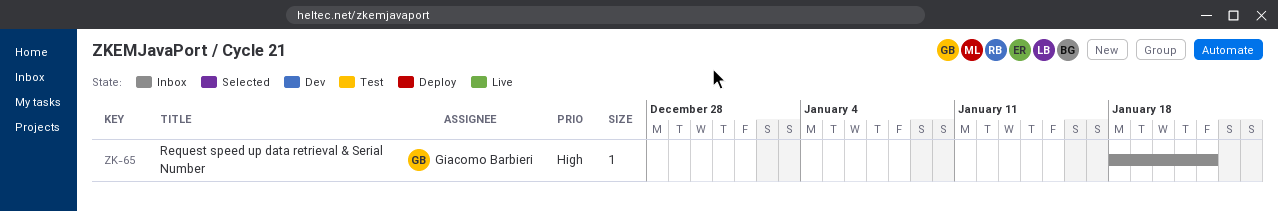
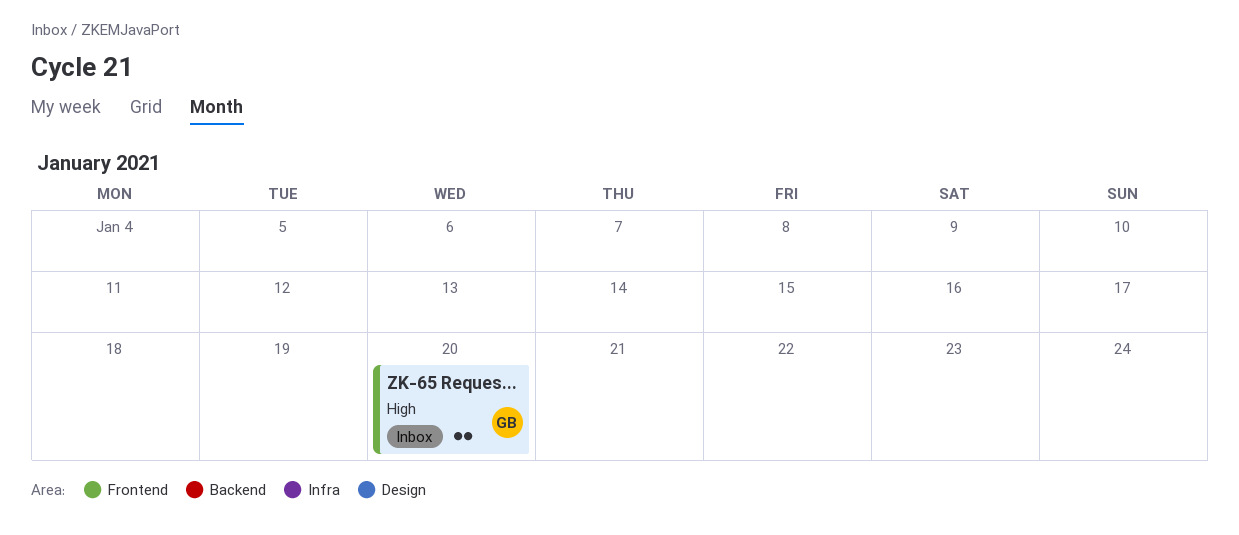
ZK-65, estimate: 1 -> 2
ZK-65, due: Jan 22 -> Jan 20

